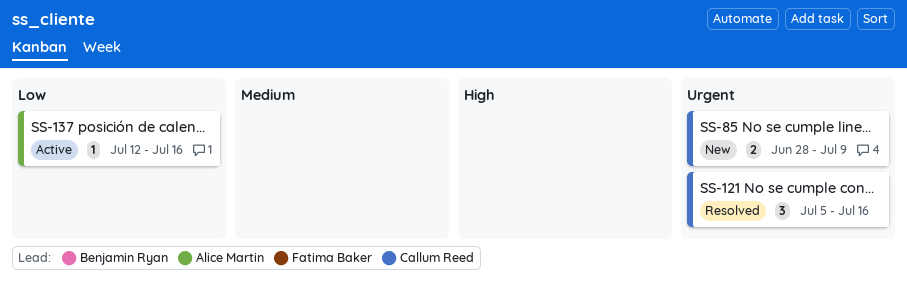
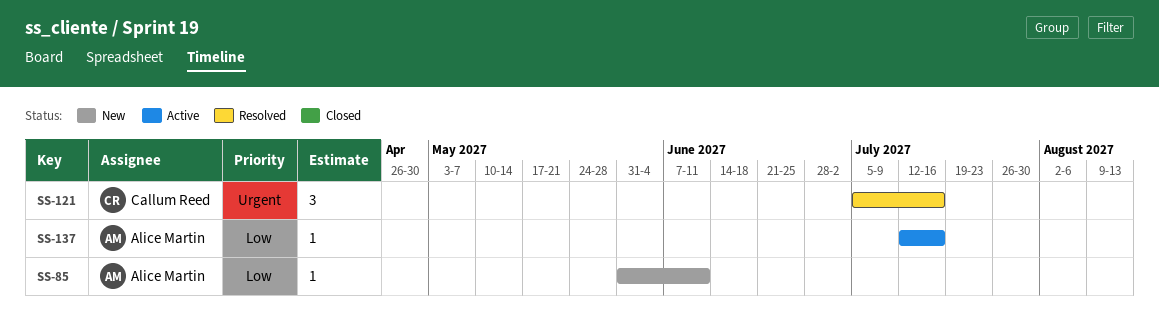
SS-85, owner: Callum Reed -> Alice Martin
SS-85, priority: Urgent -> Low
SS-85, estimate: 2 -> 1
SS-85, start: Jun 28 -> May 31
SS-85, due: Jul 9 -> Jun 11

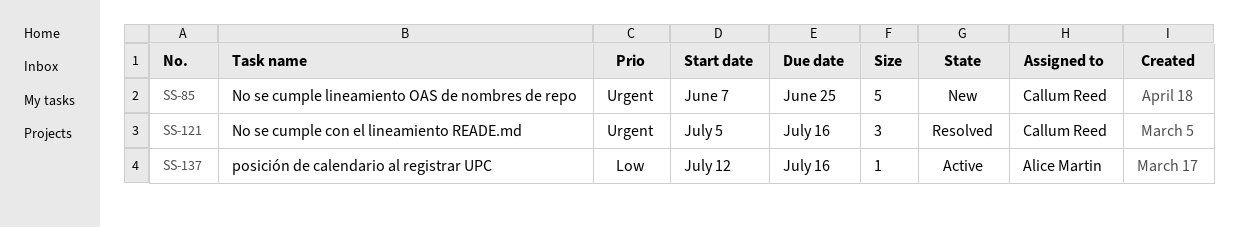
SS-85, owner: Alice Martin -> Callum Reed
SS-85, priority: Low -> Urgent
SS-85, estimate: 1 -> 5
SS-85, start: May 31 -> Jun 7
SS-85, due: Jun 11 -> Jun 25

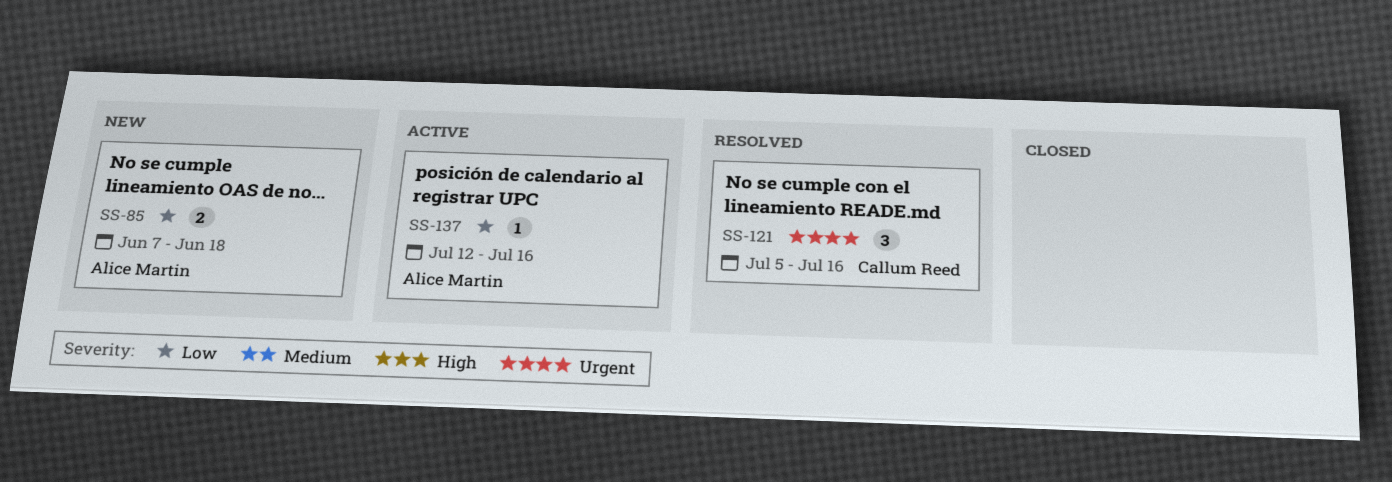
SS-85, owner: Callum Reed -> Alice Martin
SS-85, priority: Urgent -> Low
SS-85, estimate: 5 -> 2
SS-85, due: Jun 25 -> Jun 18

